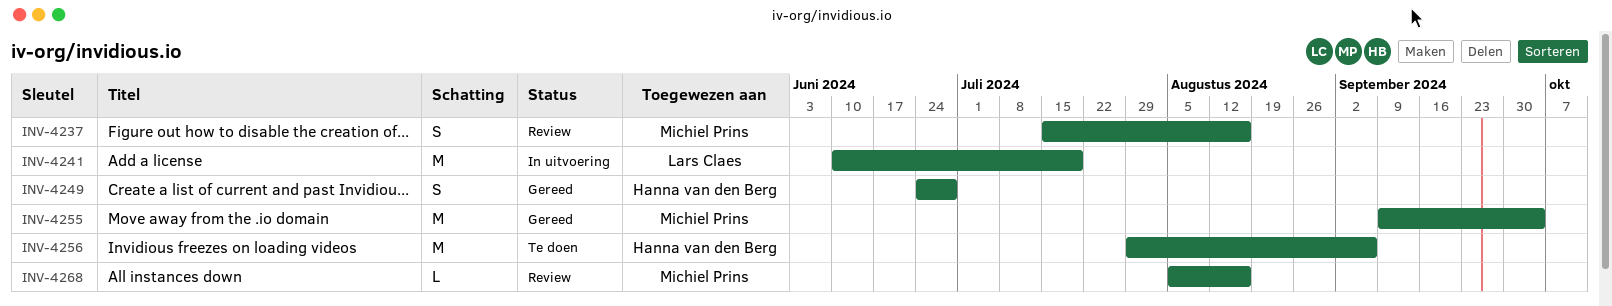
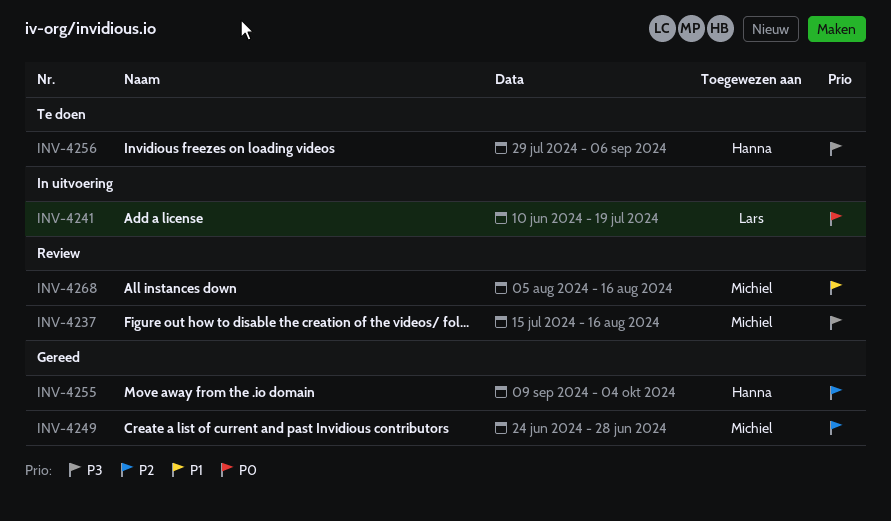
INV-4249, owner: Hanna van den Berg -> Michiel Prins
INV-4255, owner: Michiel Prins -> Hanna van den Berg

